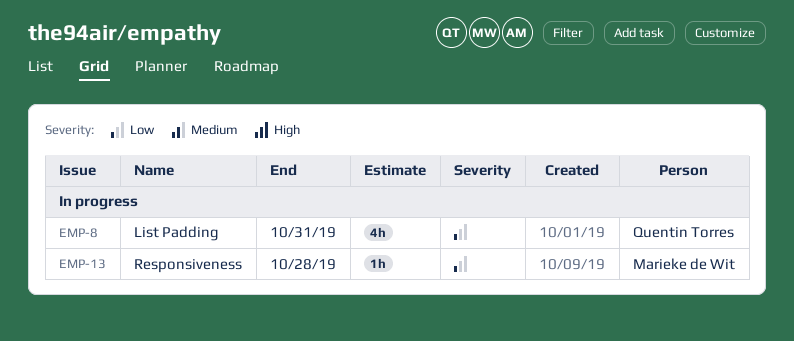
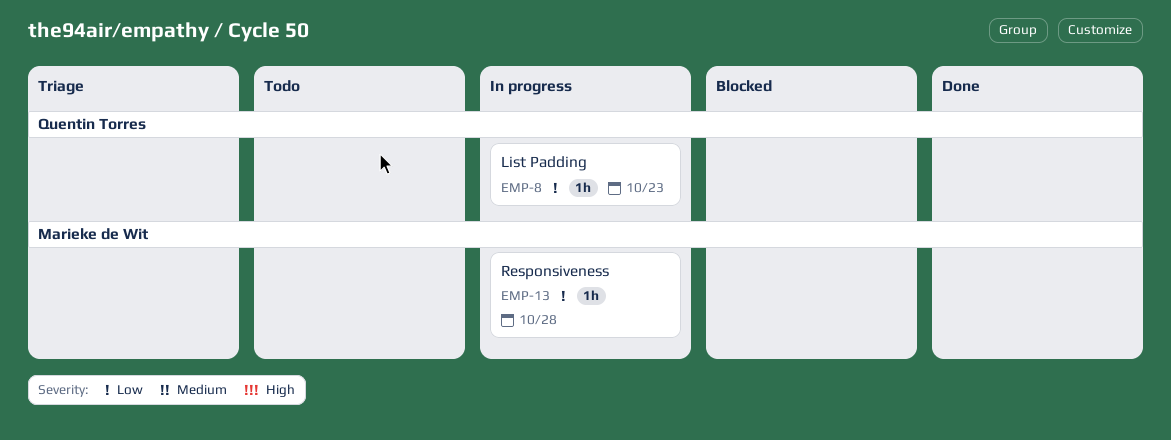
EMP-8, estimate: 4h -> 1h
EMP-8, due: Oct 31 -> Oct 23

